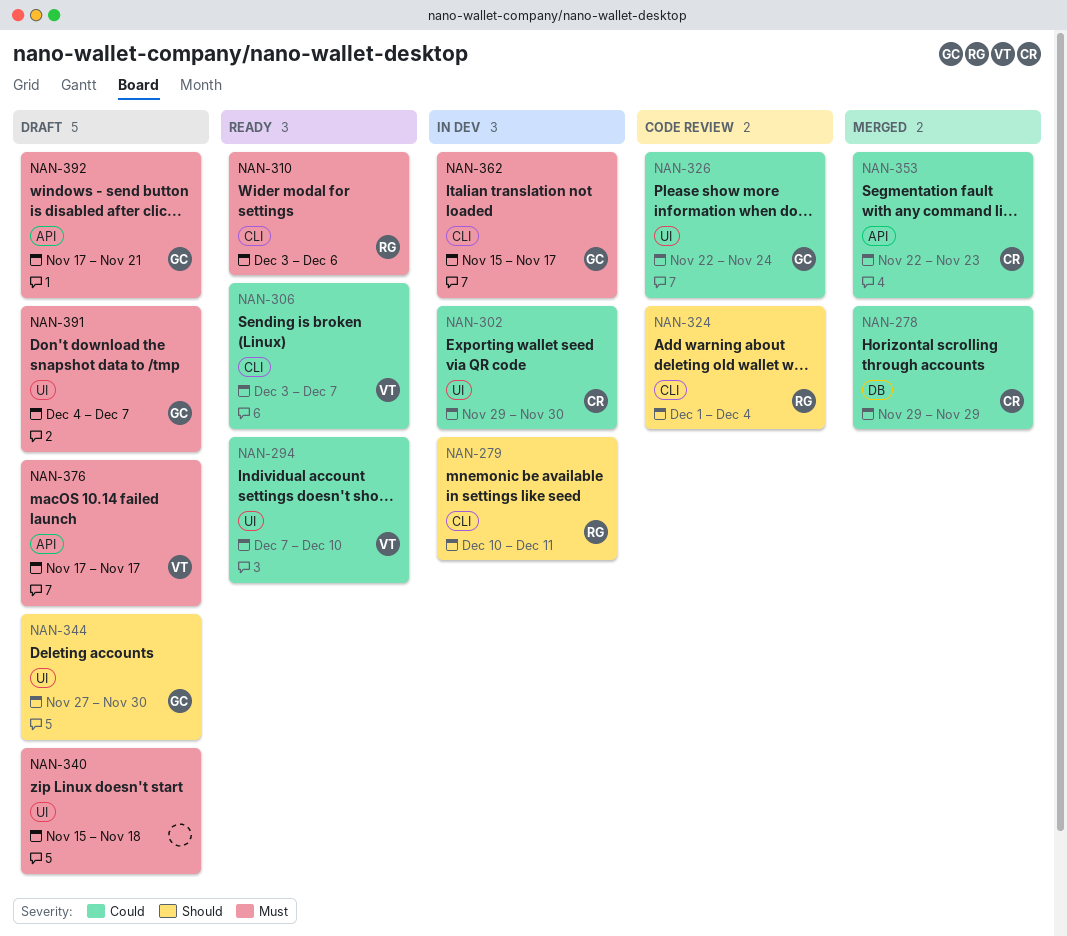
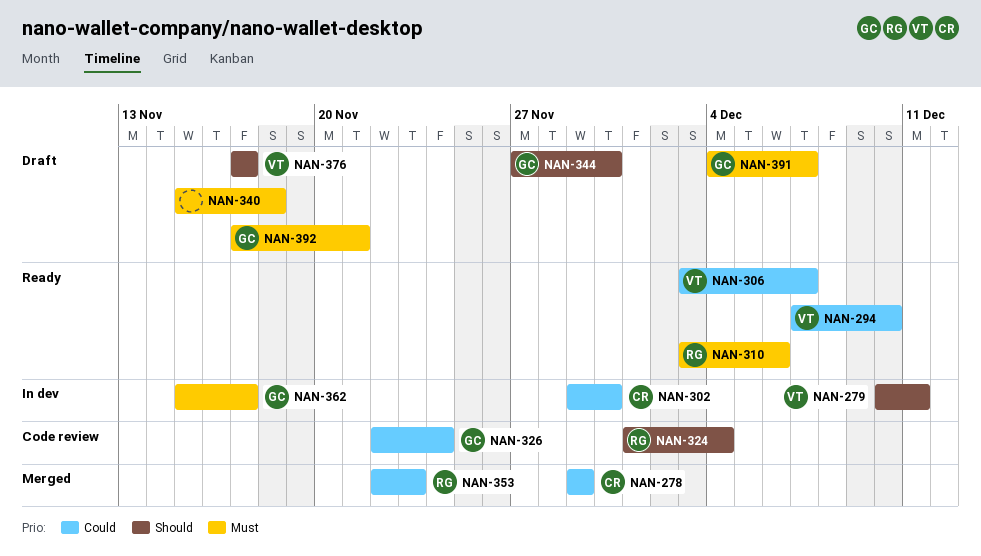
NAN-279, owner: RG -> VT
NAN-353, owner: CR -> RG
NAN-376, priority: Must -> Should

